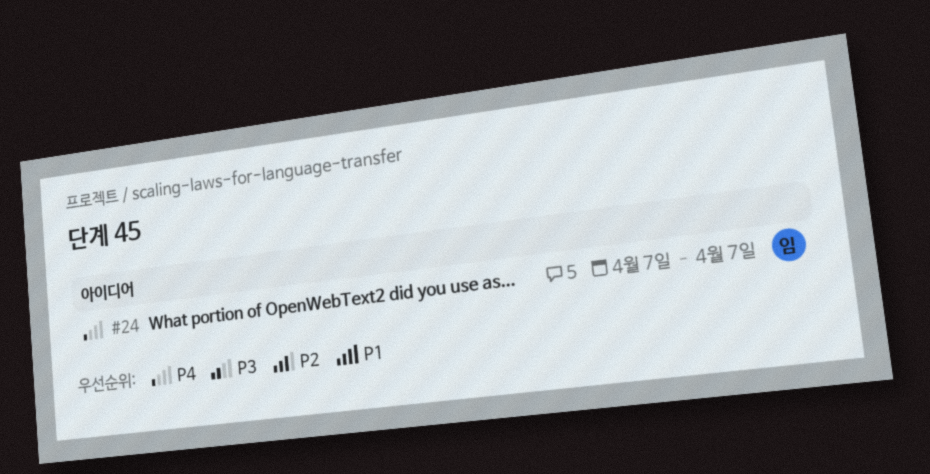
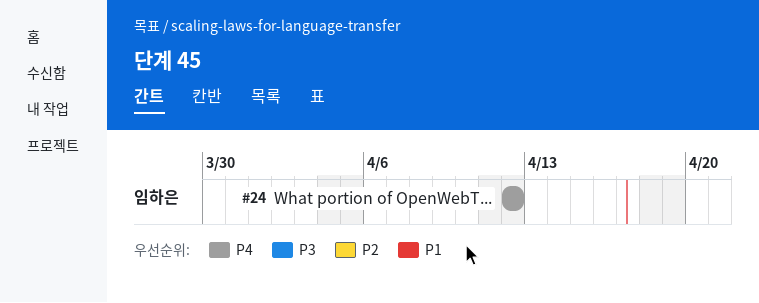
#24, start: Apr 7 -> Apr 12
#24, due: Apr 7 -> Apr 12

